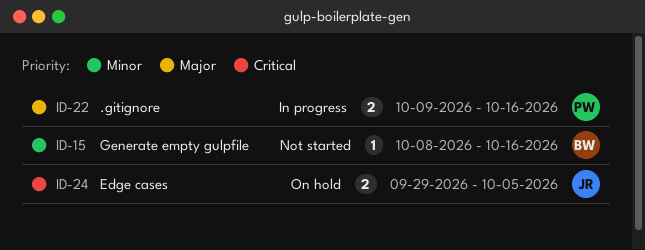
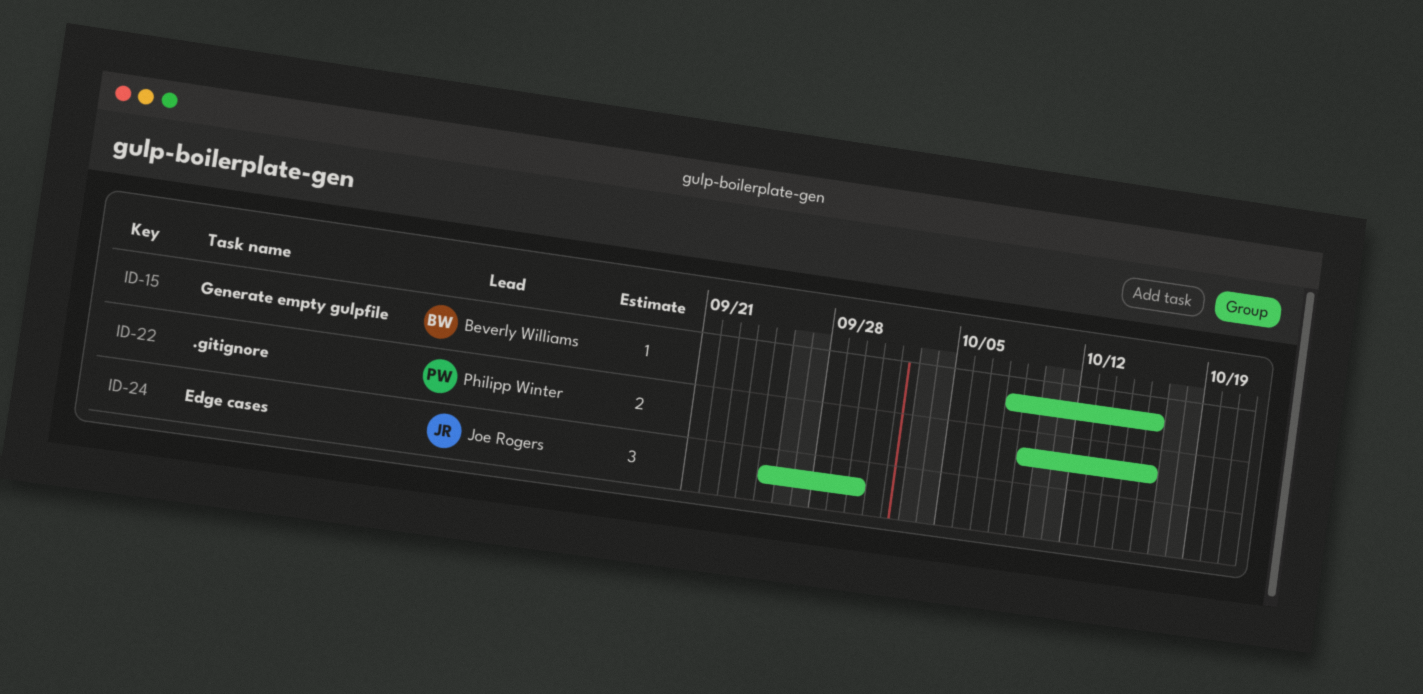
ID-24, estimate: 2 -> 3
ID-24, start: Sep 29 -> Sep 25
ID-24, due: Oct 5 -> Sep 30

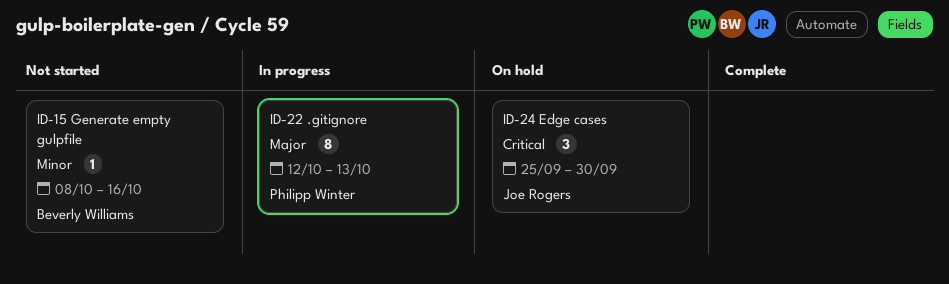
ID-22, estimate: 2 -> 8
ID-22, start: Oct 9 -> Oct 12
ID-22, due: Oct 16 -> Oct 13

